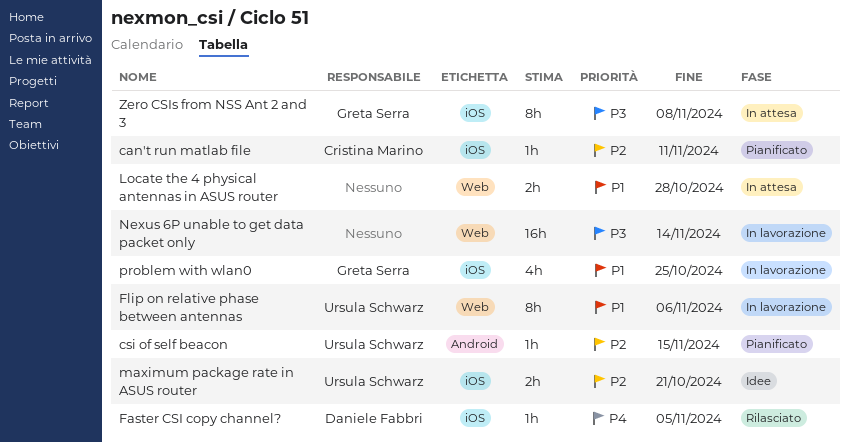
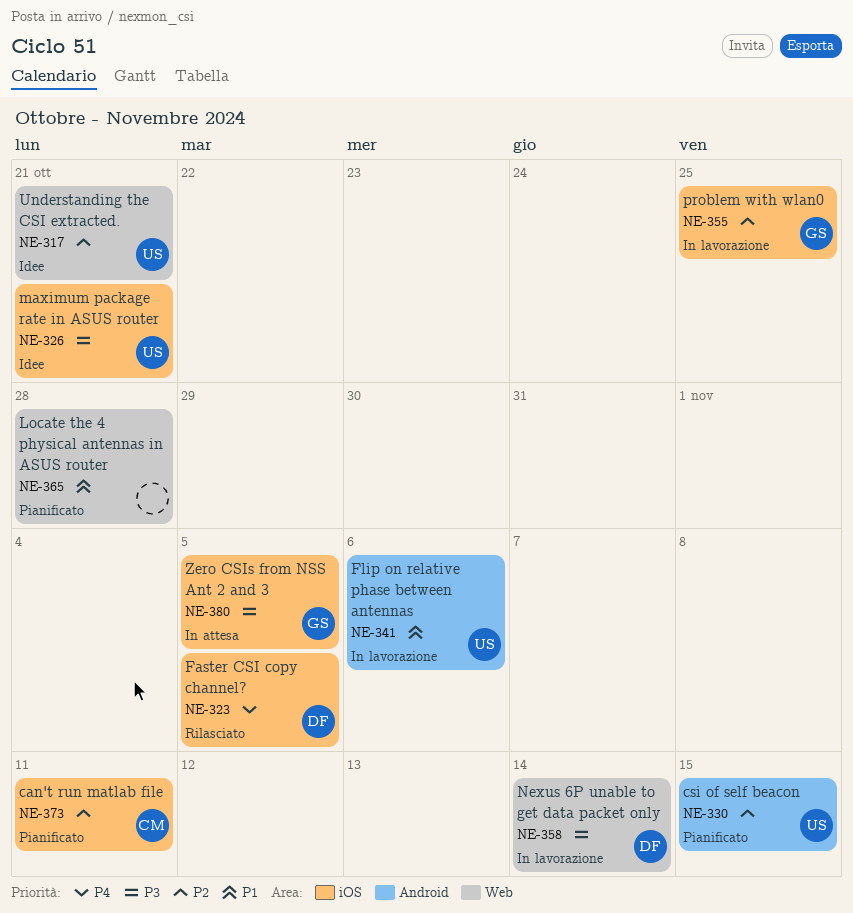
Flip on relative phase between antennas, label: Web -> Android
Locate the 4 physical antennas in ASUS router, status: In attesa -> Pianificato
maximum package rate in ASUS router, priority: P2 -> P3
Nexus 6P unable to get data packet only, owner: none -> Daniele Fabbri
problem with wlan0, priority: P1 -> P2
Understanding the CSI extracted.: none -> present
Zero CSIs from NSS Ant 2 and 3, due: Nov 8 -> Nov 5

